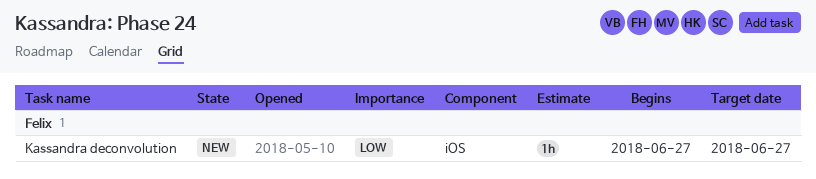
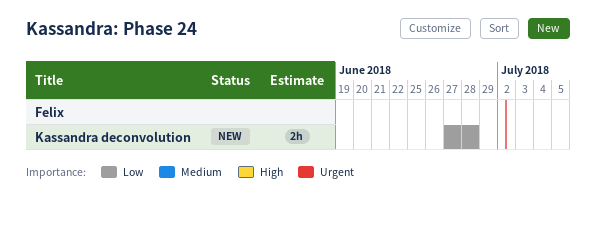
Kassandra deconvolution, estimate: 1h -> 2h
Kassandra deconvolution, due: Jun 27 -> Jun 28

